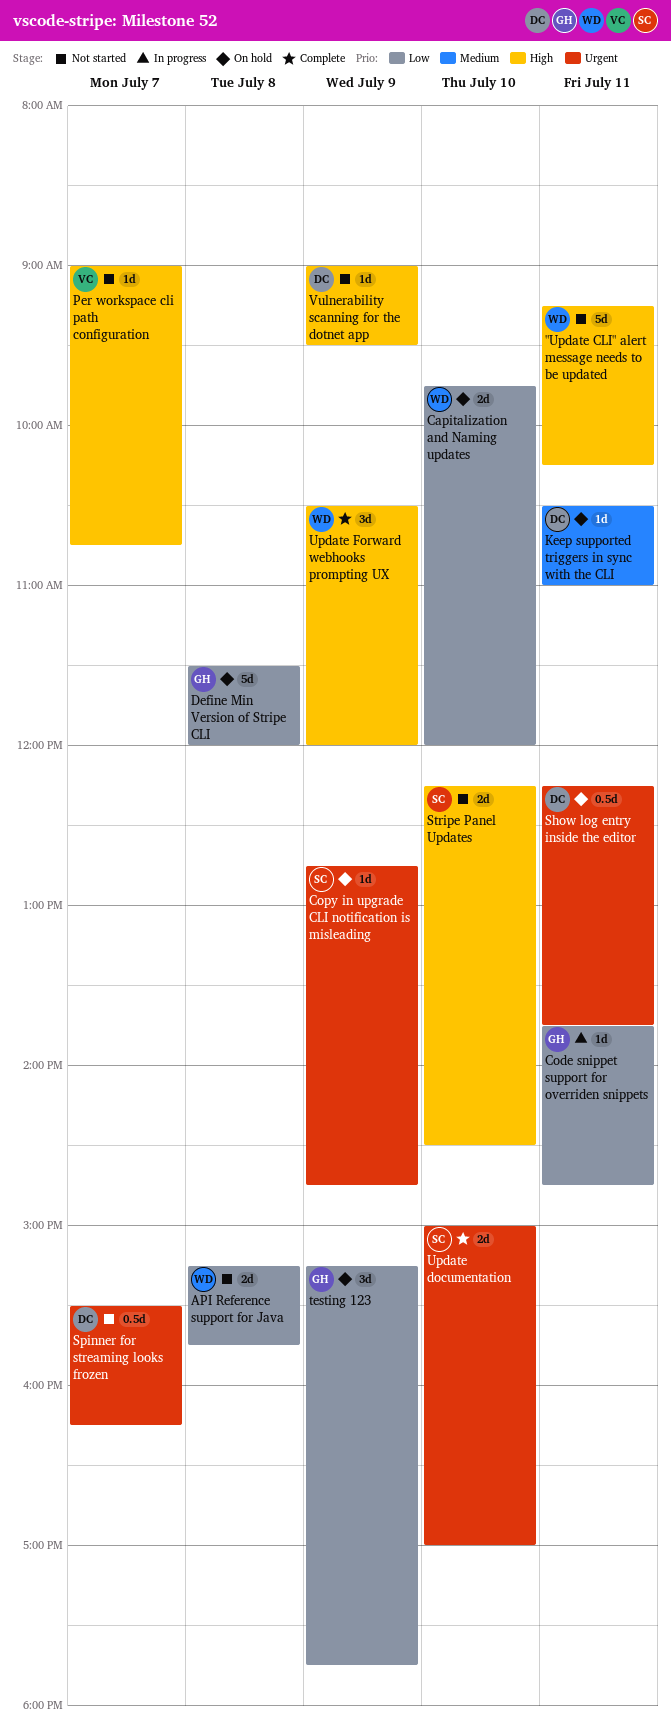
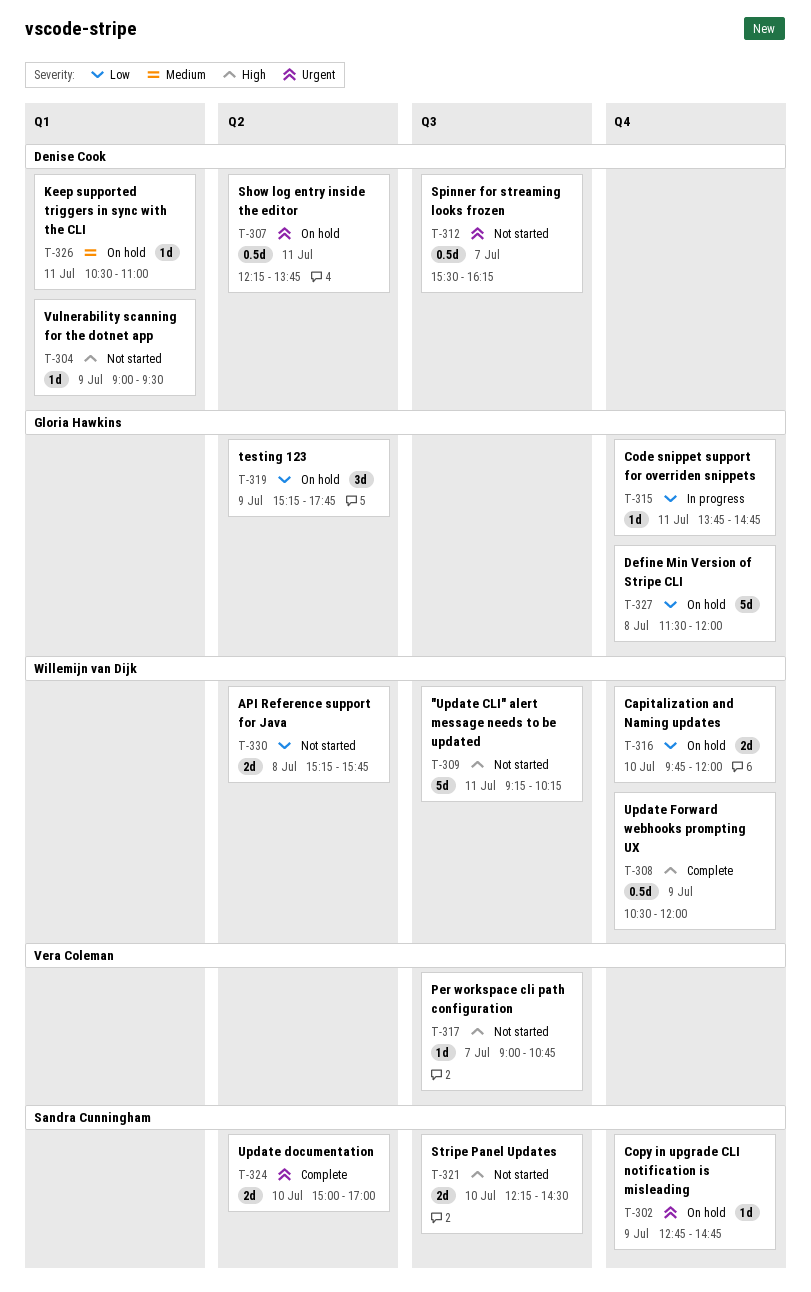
Update Forward webhooks prompting UX, estimate: 3d -> 0.5d

